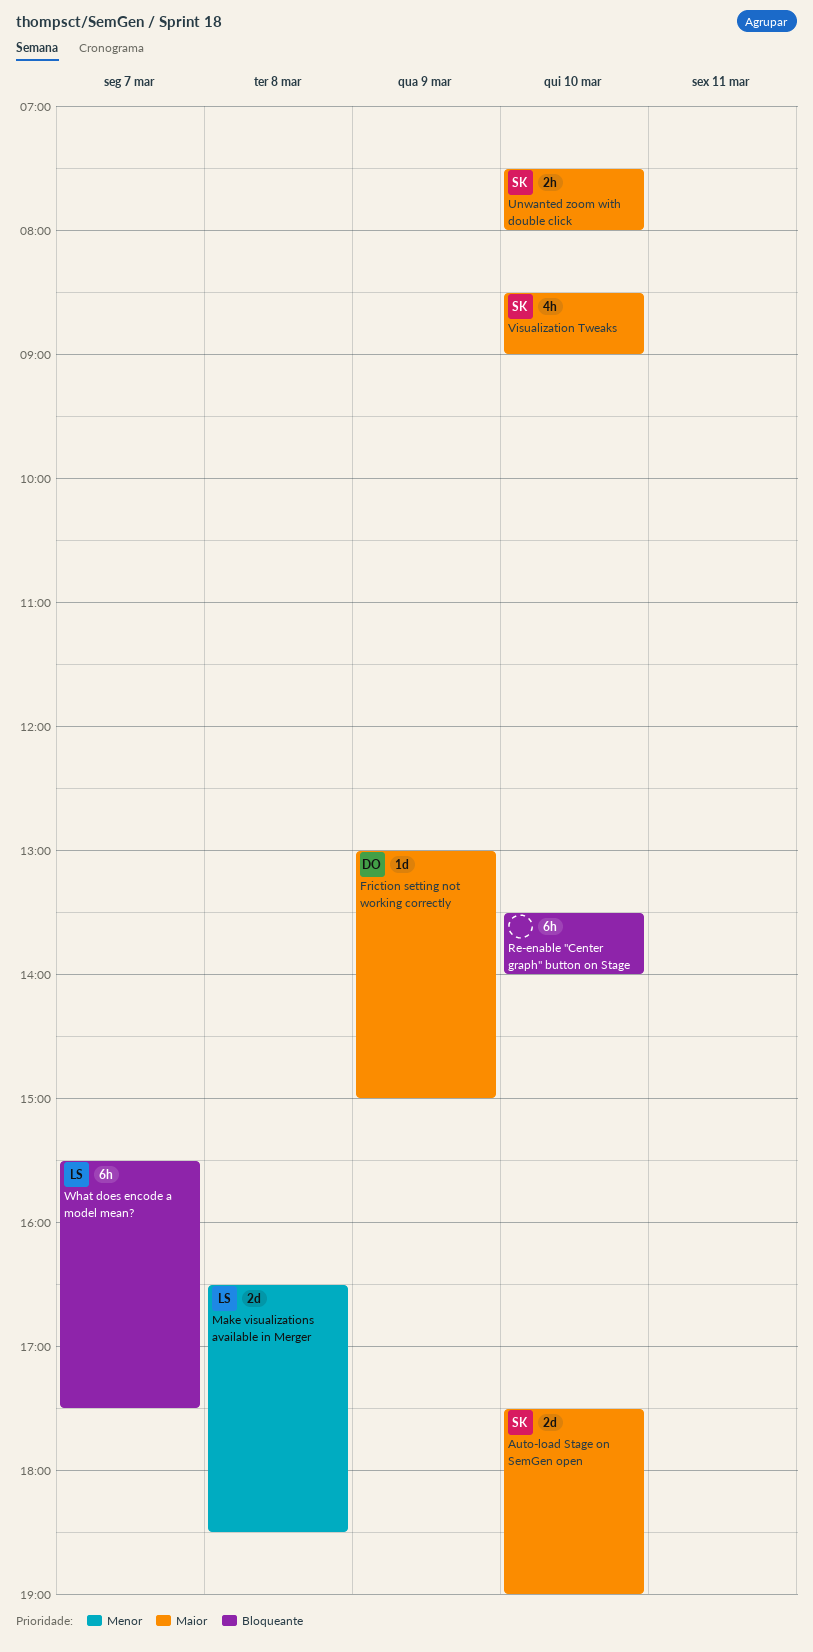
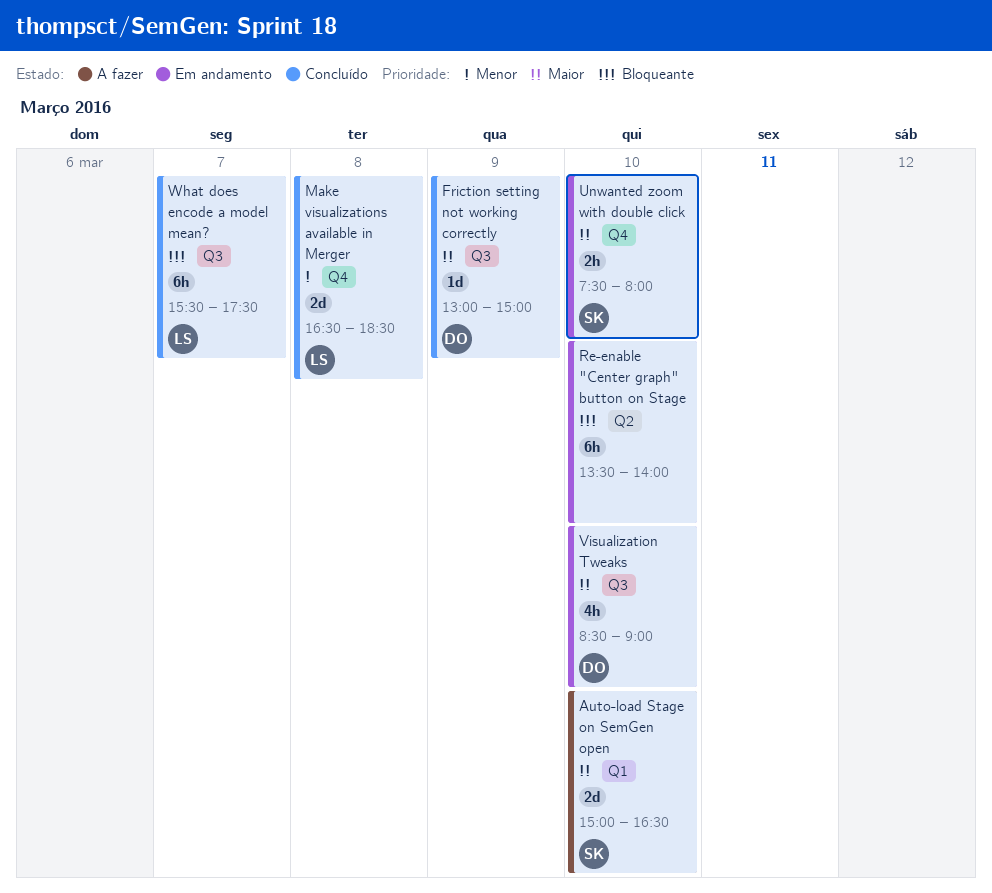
Auto-load Stage on SemGen open, begins: 17:30 -> 15:00
Auto-load Stage on SemGen open, ends: 19:00 -> 16:30
Visualization Tweaks, owner: SK -> DO

